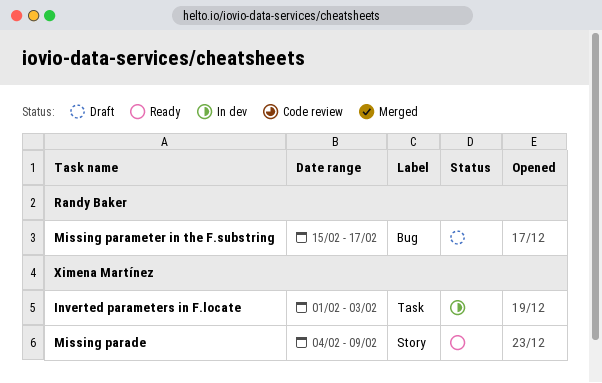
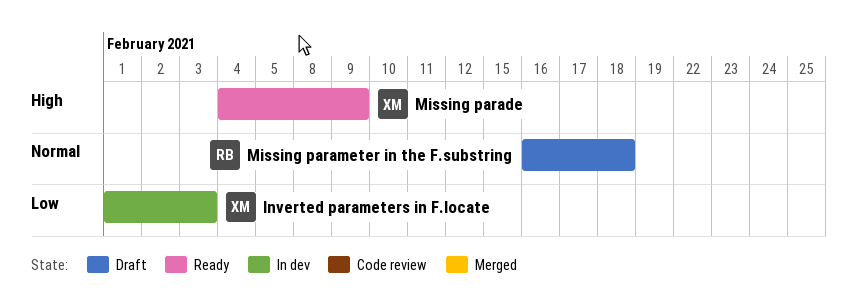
Missing parameter in the F.substring, start: Feb 15 -> Feb 16
Missing parameter in the F.substring, due: Feb 17 -> Feb 18

